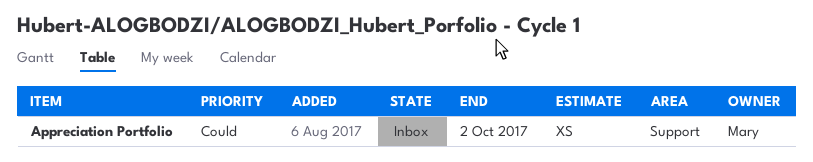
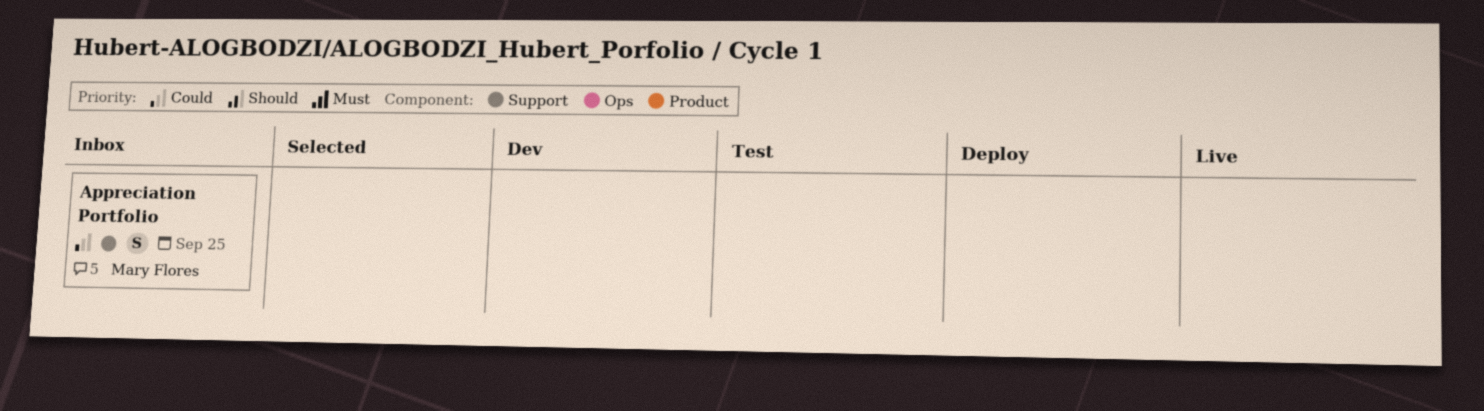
Appreciation Portfolio, estimate: XS -> S
Appreciation Portfolio, due: Oct 2 -> Sep 25

